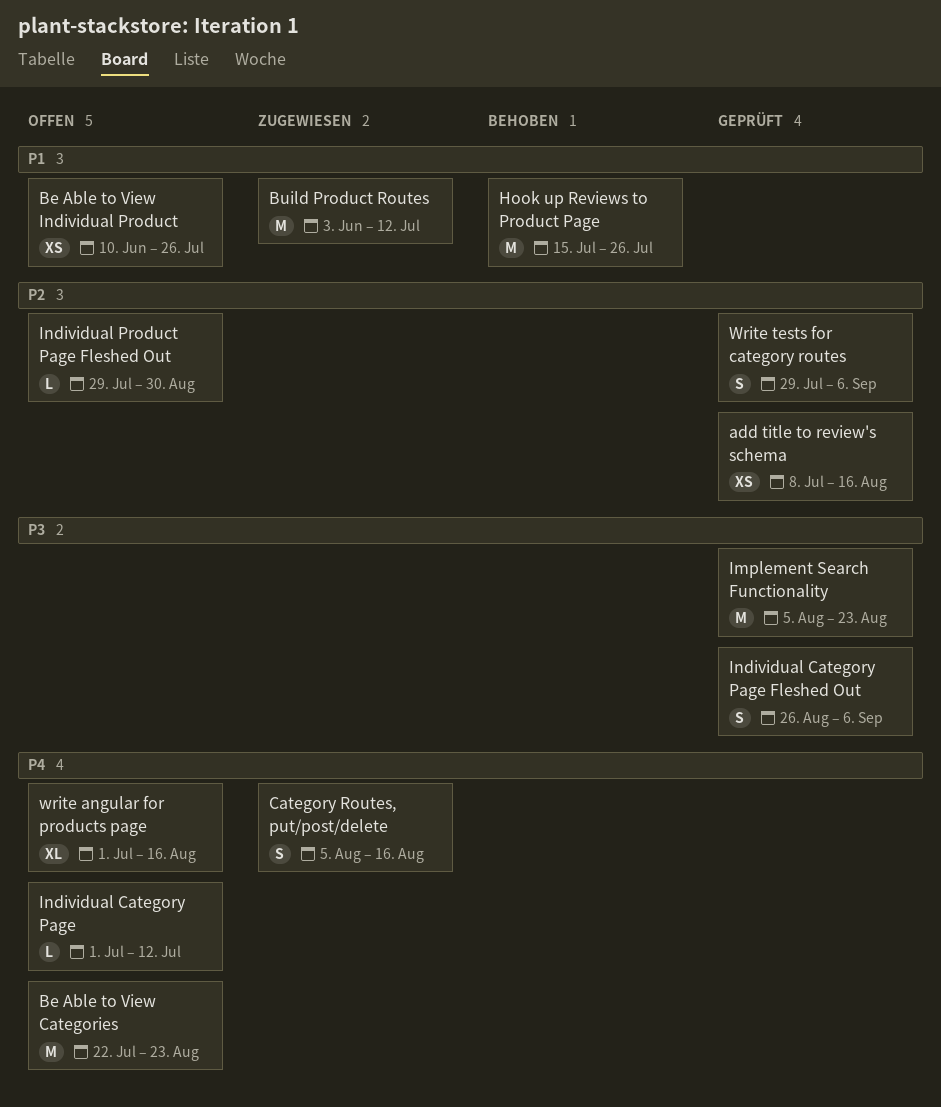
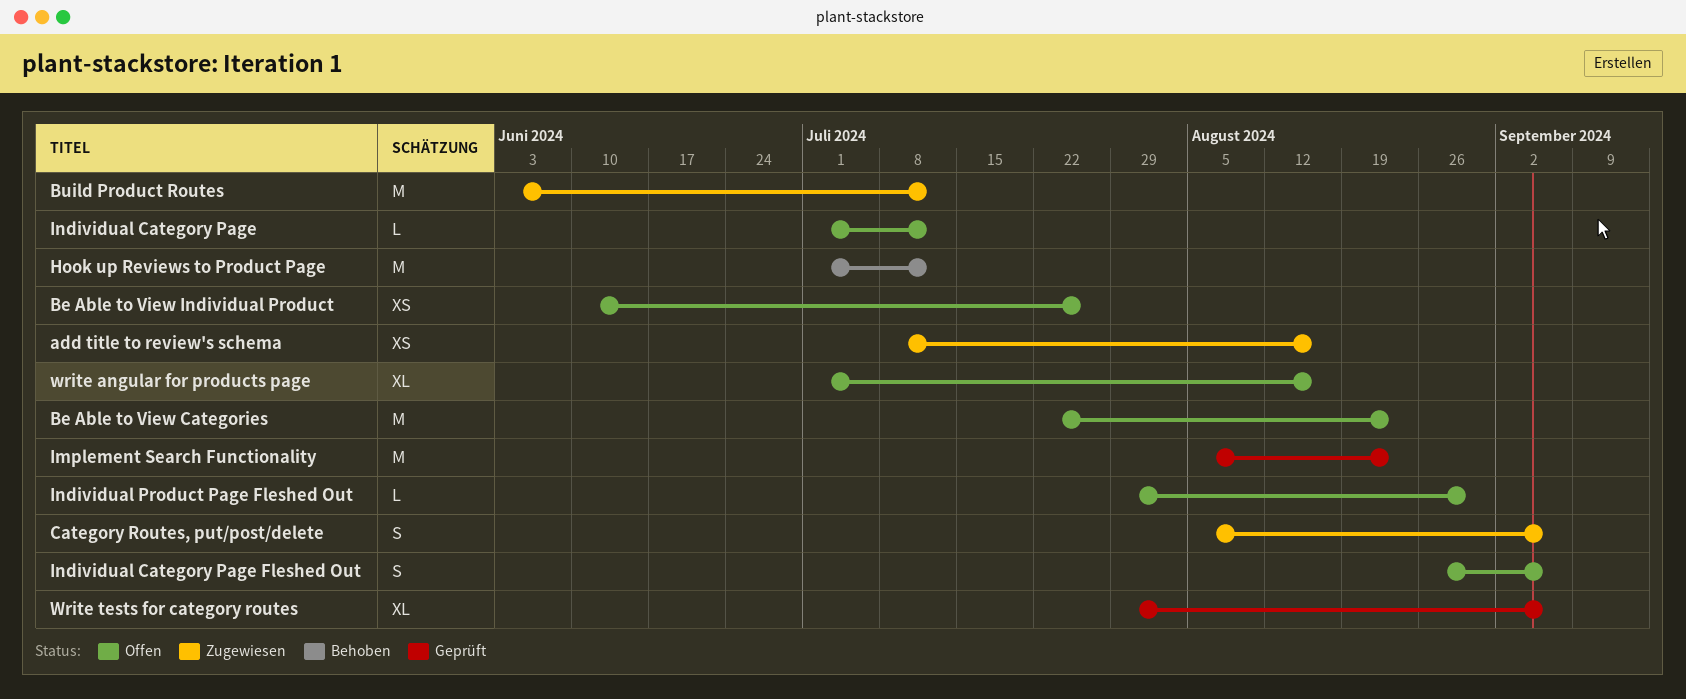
add title to review's schema, status: Geprüft -> Zugewiesen
Category Routes, put/post/delete, due: Aug 16 -> Sep 6
Hook up Reviews to Product Page, start: Jul 15 -> Jul 1
Hook up Reviews to Product Page, due: Jul 26 -> Jul 12
Individual Category Page Fleshed Out, status: Geprüft -> Offen
Write tests for category routes, estimate: S -> XL

